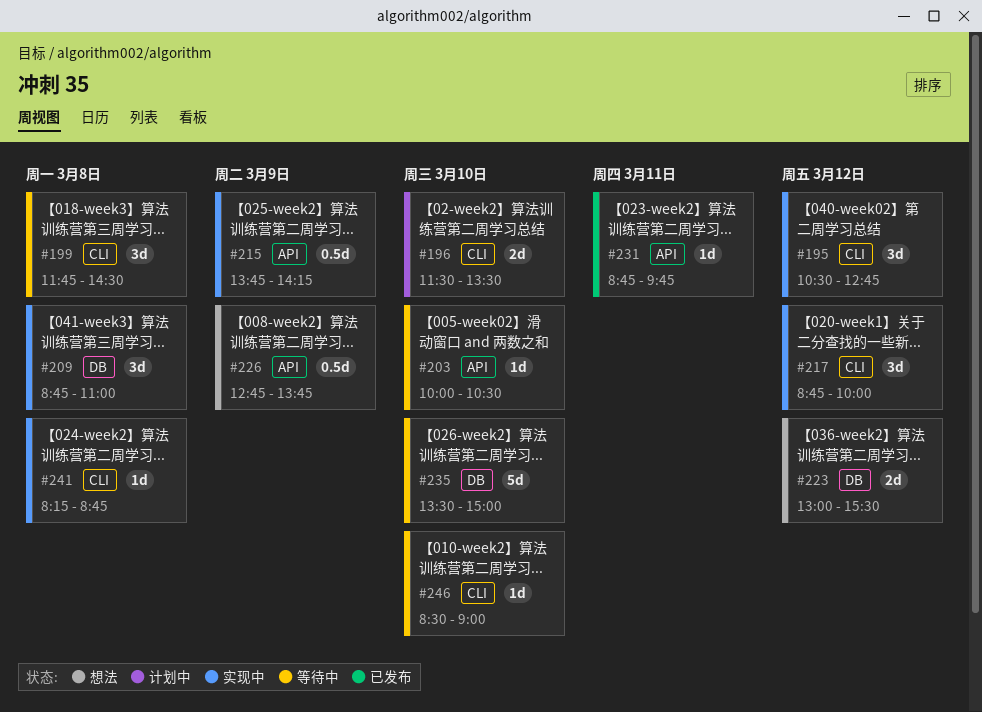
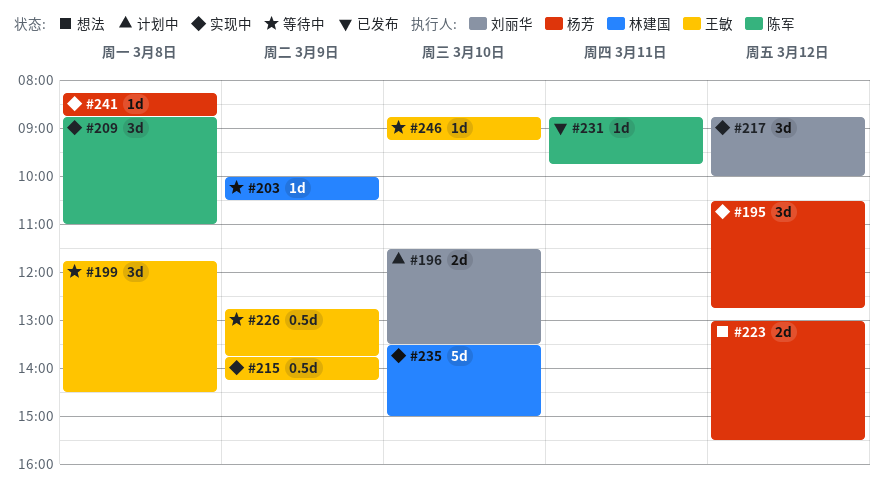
#203, day: Mar 10 -> Mar 9
#226, status: 想法 -> 等待中
#235, status: 等待中 -> 实现中
#246, begins: 08:30 -> 08:45
#246, ends: 09:00 -> 09:15

